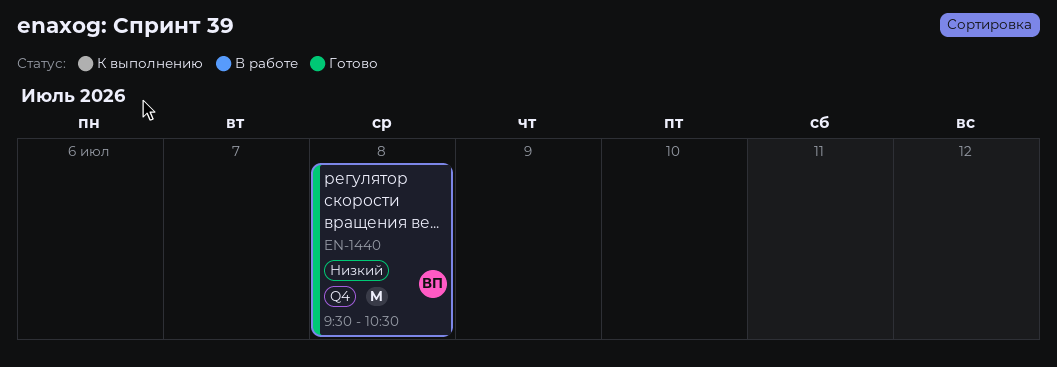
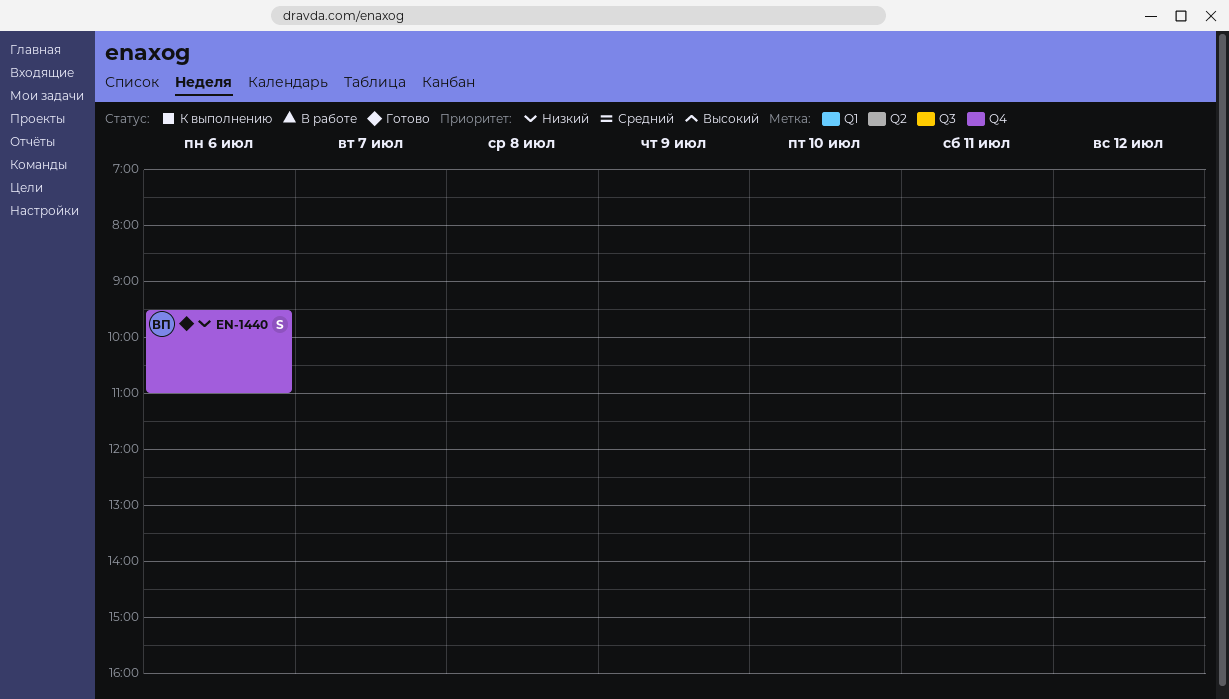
EN-1440, estimate: M -> S
EN-1440, day: Jul 8 -> Jul 6
EN-1440, ends: 10:30 -> 11:00

